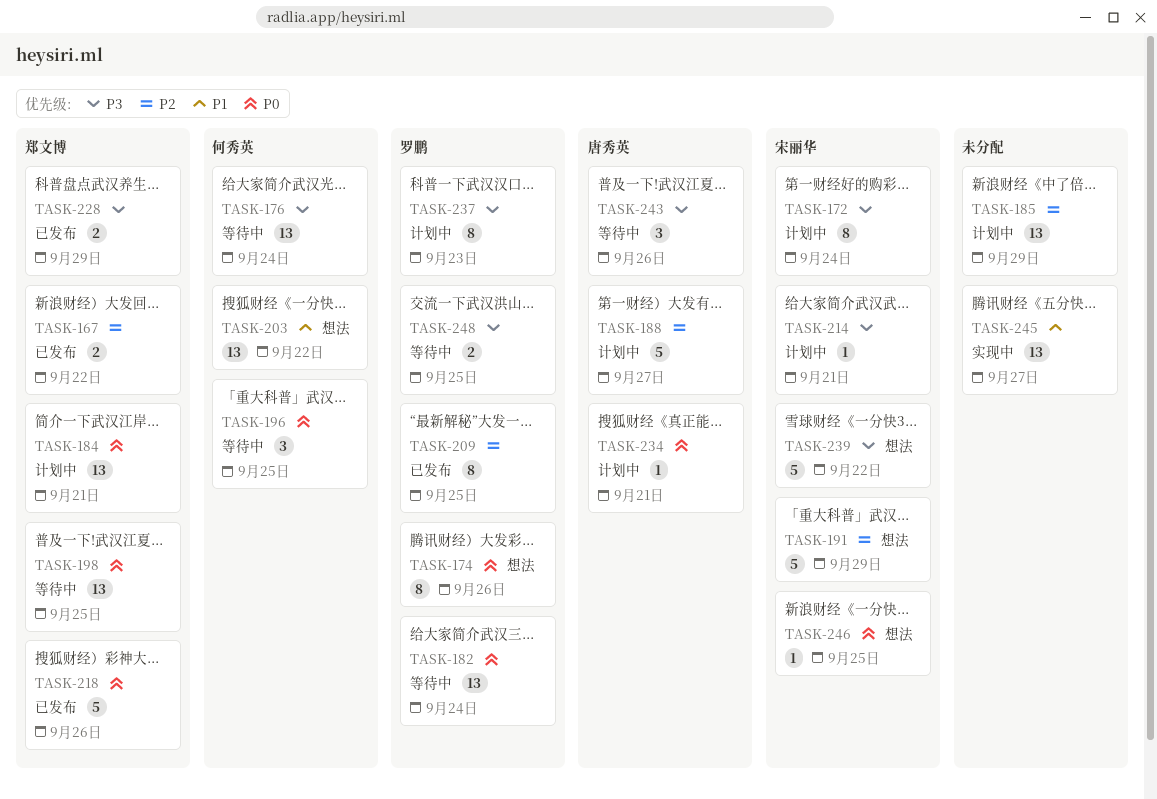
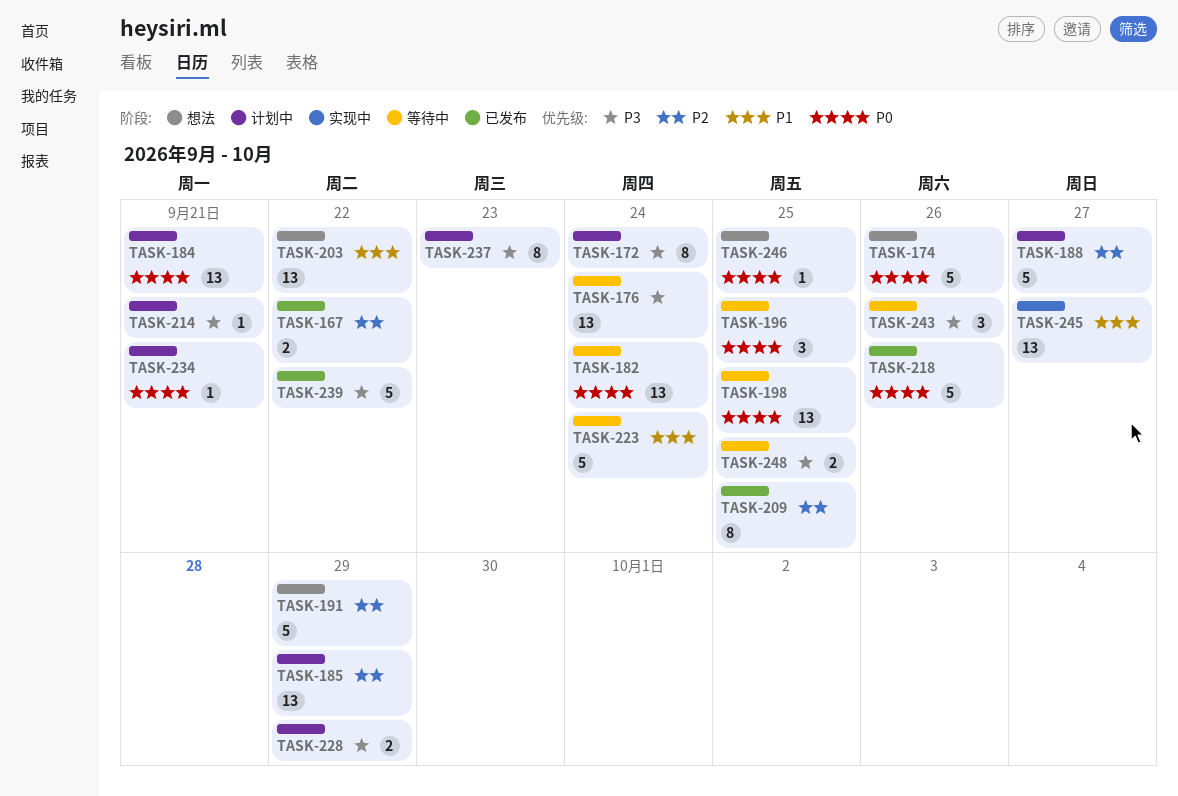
TASK-174, estimate: 8 -> 5
TASK-223: none -> present
TASK-228, status: 已发布 -> 计划中
TASK-239, status: 想法 -> 已发布

